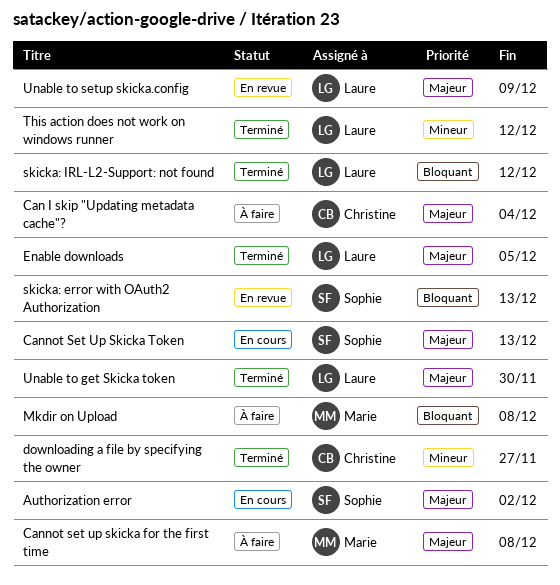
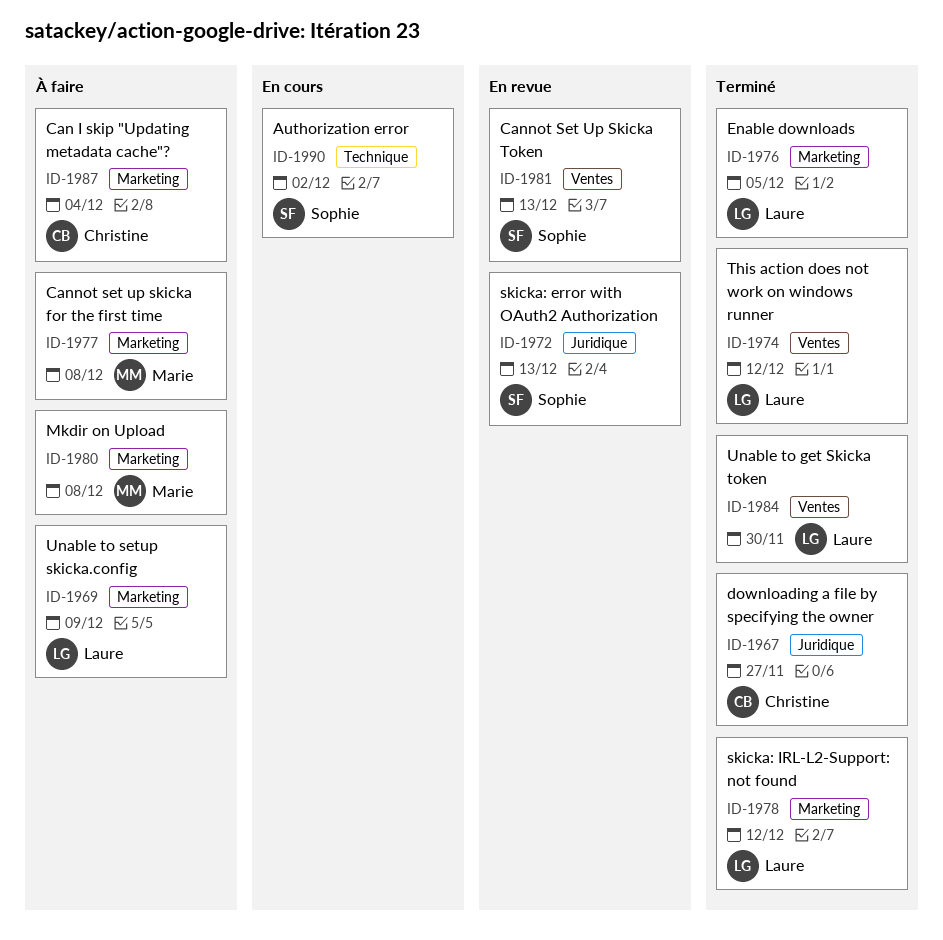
Cannot Set Up Skicka Token, status: En cours -> En revue
Unable to setup skicka.config, status: En revue -> À faire

